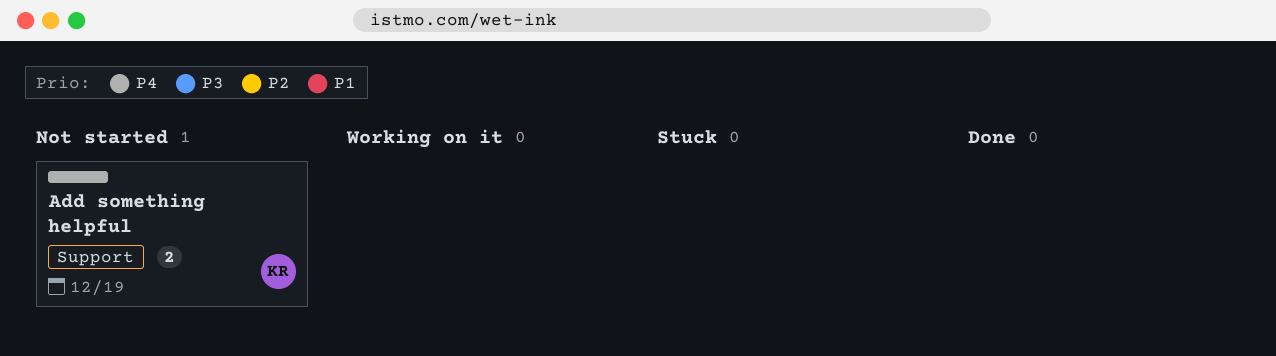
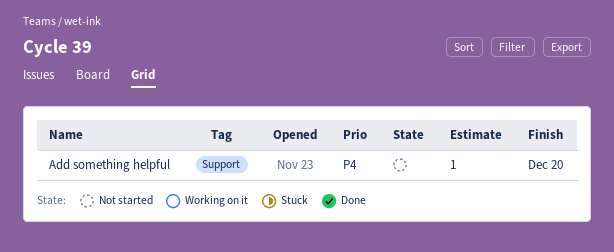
Add something helpful, estimate: 2 -> 1
Add something helpful, due: Dec 19 -> Dec 20

